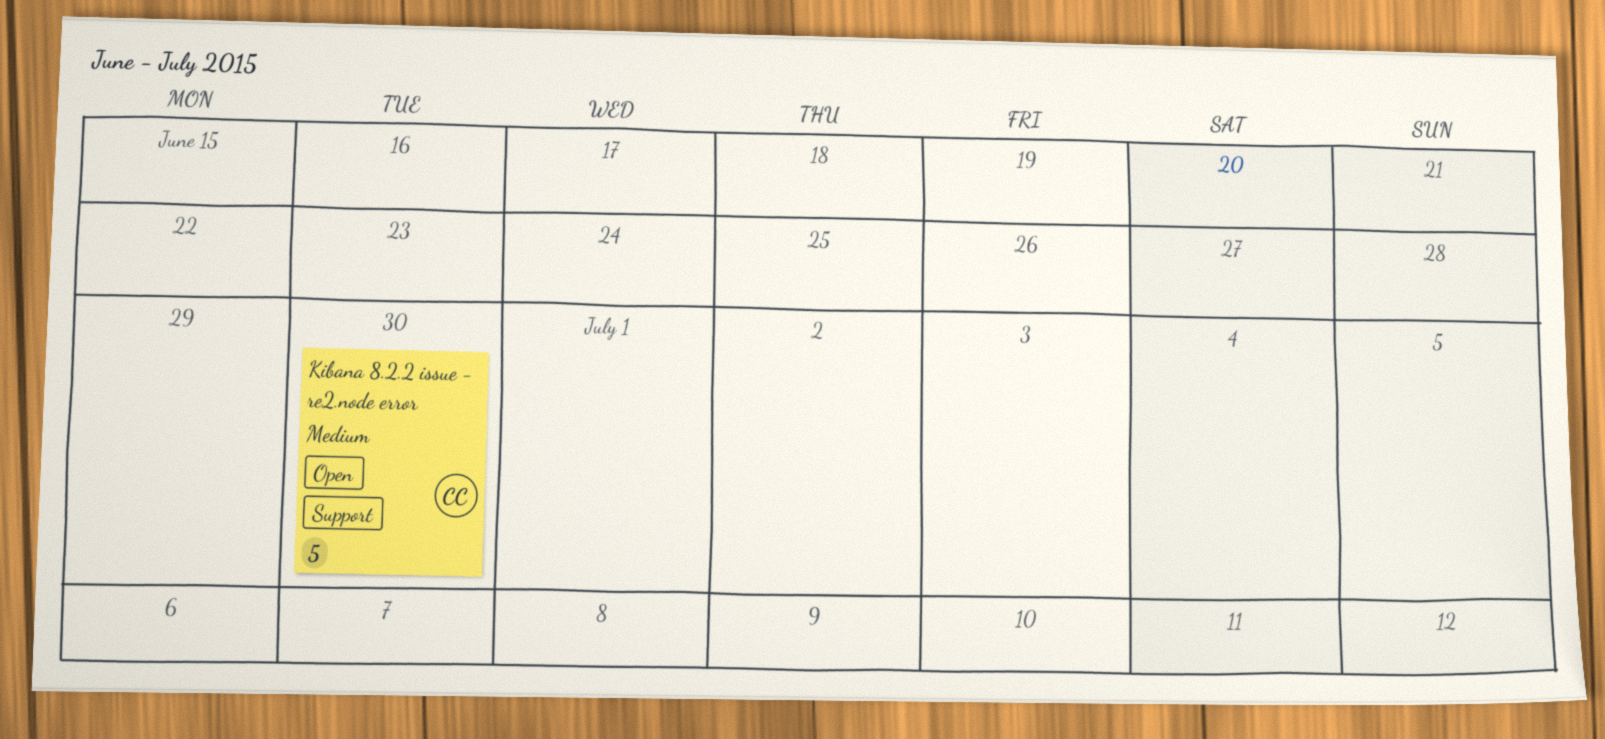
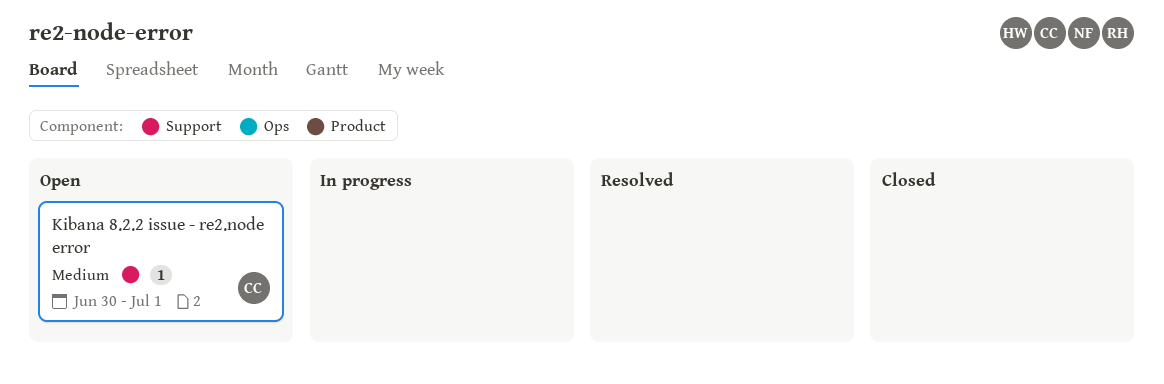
Kibana 8.2.2 issue - re2.node error, estimate: 5 -> 1
Kibana 8.2.2 issue - re2.node error, due: Jun 30 -> Jul 1

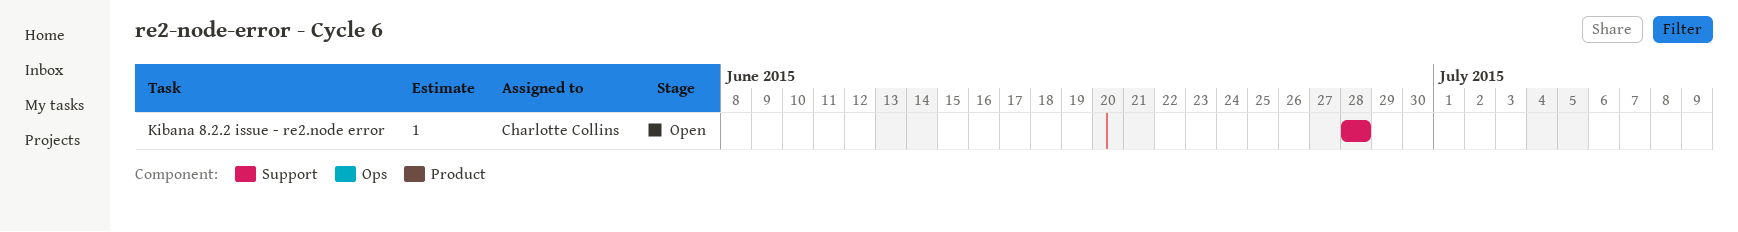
Kibana 8.2.2 issue - re2.node error, start: Jun 30 -> Jun 28
Kibana 8.2.2 issue - re2.node error, due: Jul 1 -> Jun 28

